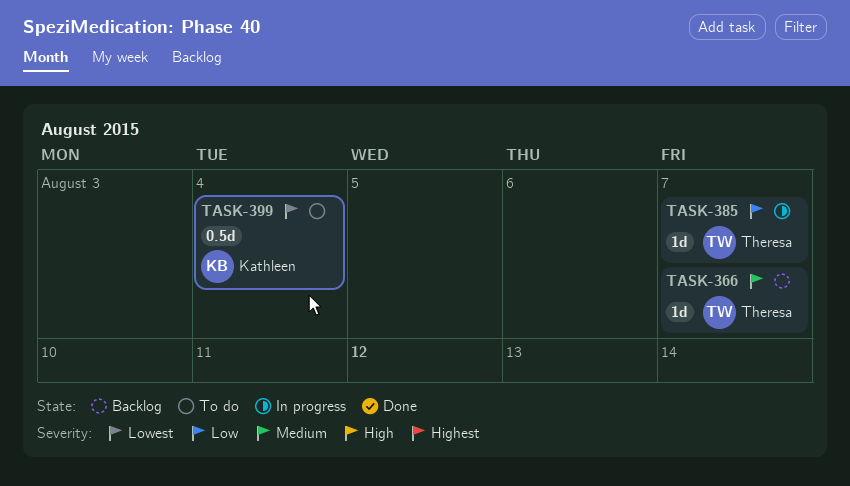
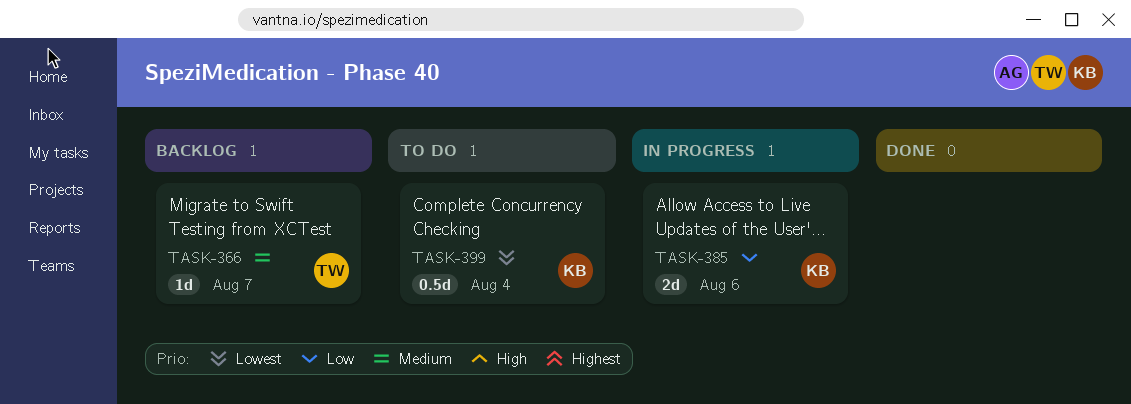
TASK-385, owner: Theresa -> Kathleen
TASK-385, estimate: 1d -> 2d
TASK-385, due: Aug 7 -> Aug 6

